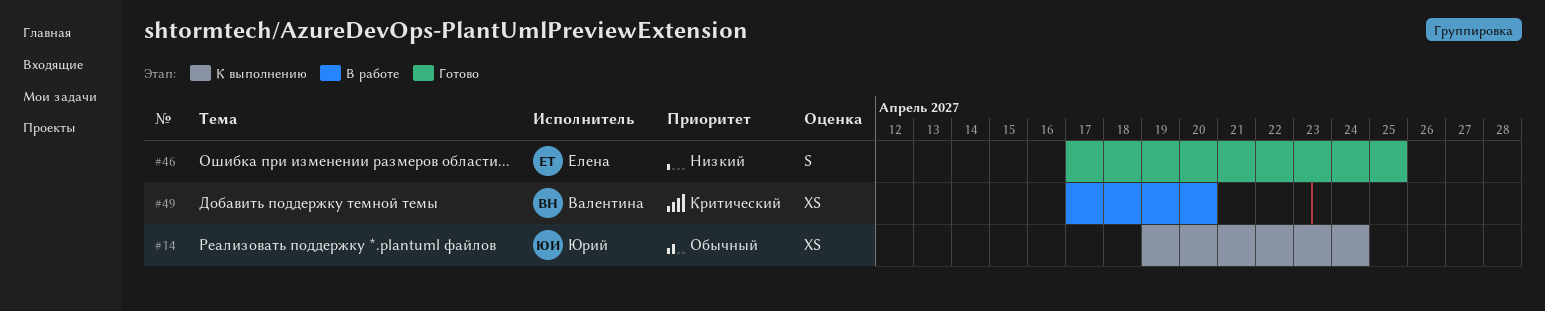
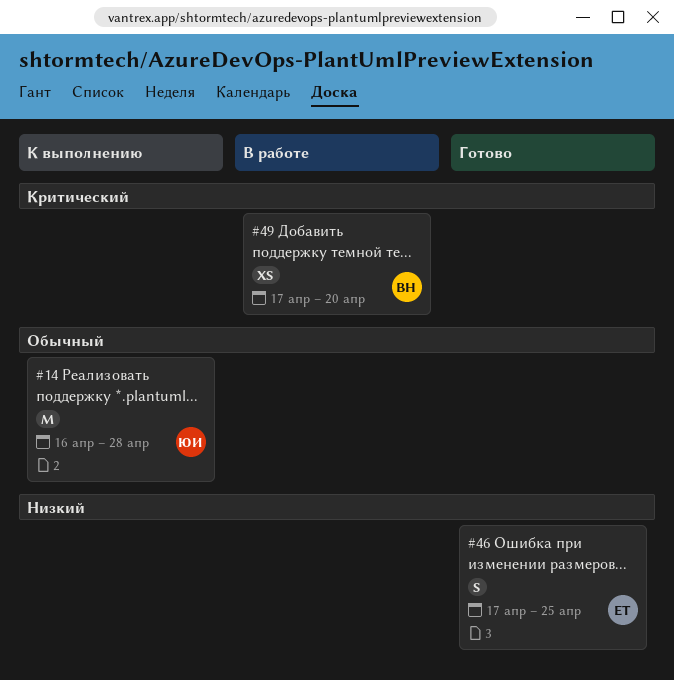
#14, estimate: XS -> M
#14, start: Apr 19 -> Apr 16
#14, due: Apr 24 -> Apr 28

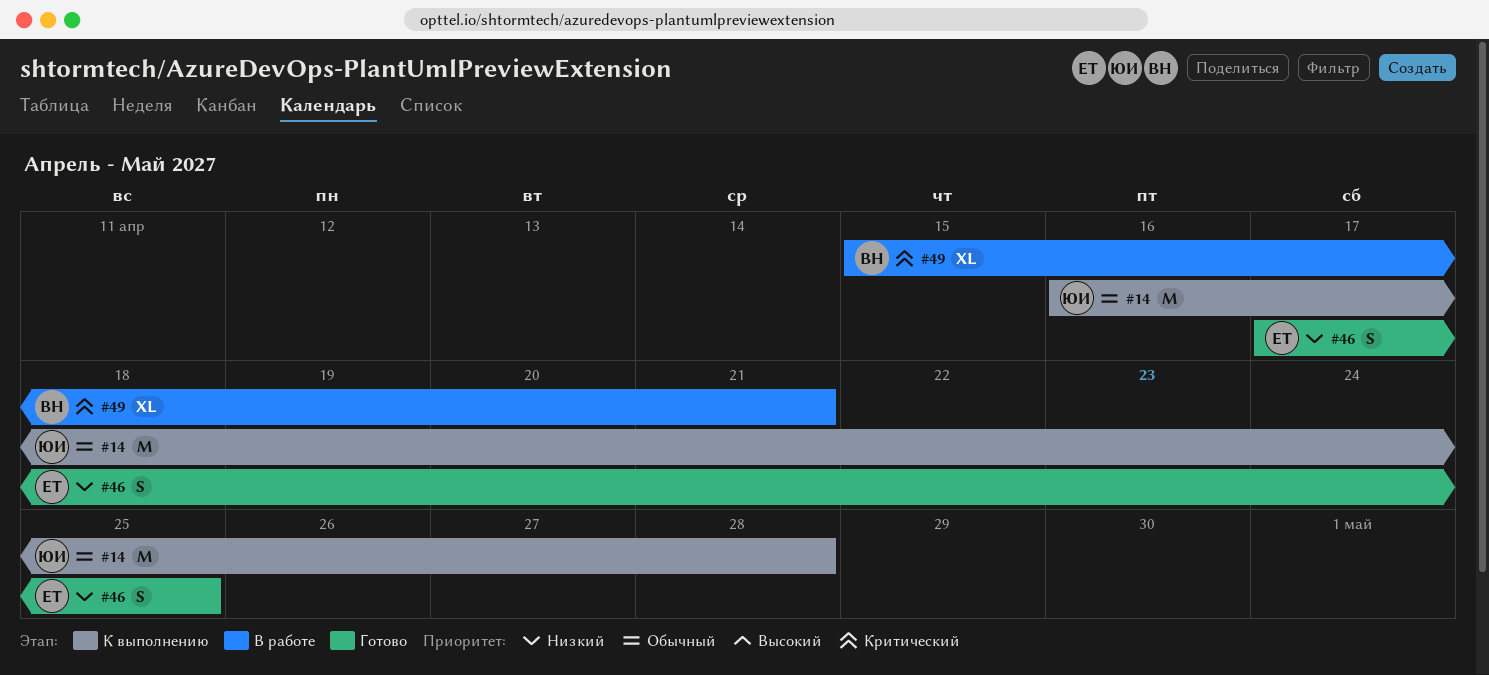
#49, estimate: XS -> XL
#49, start: Apr 17 -> Apr 15
#49, due: Apr 20 -> Apr 21

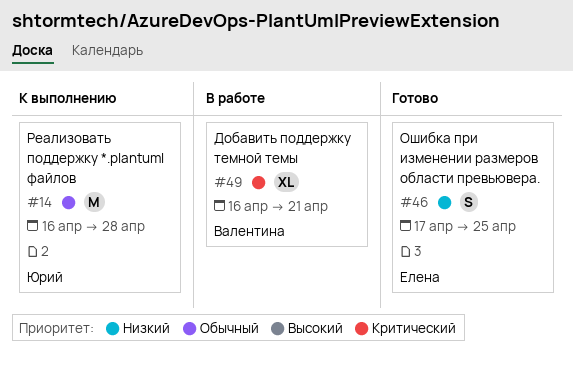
#49, start: Apr 15 -> Apr 16

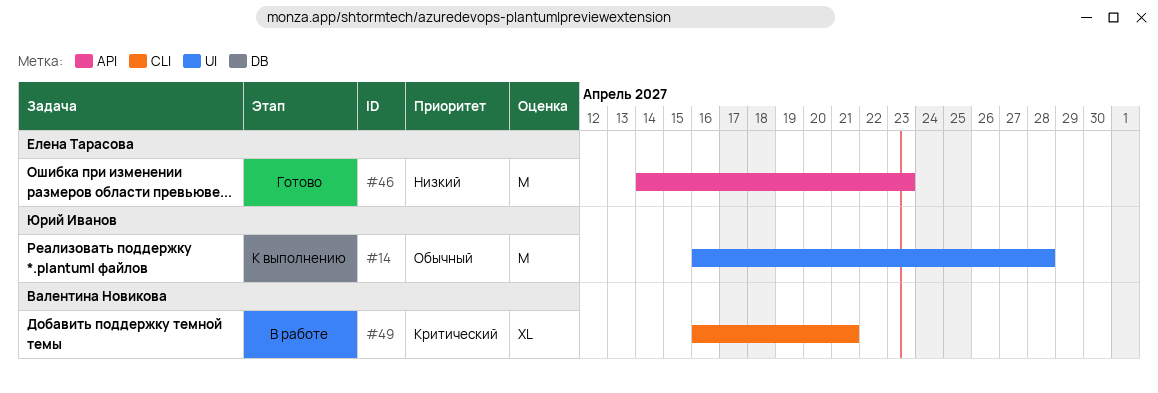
#46, estimate: S -> M
#46, start: Apr 17 -> Apr 14
#46, due: Apr 25 -> Apr 23

